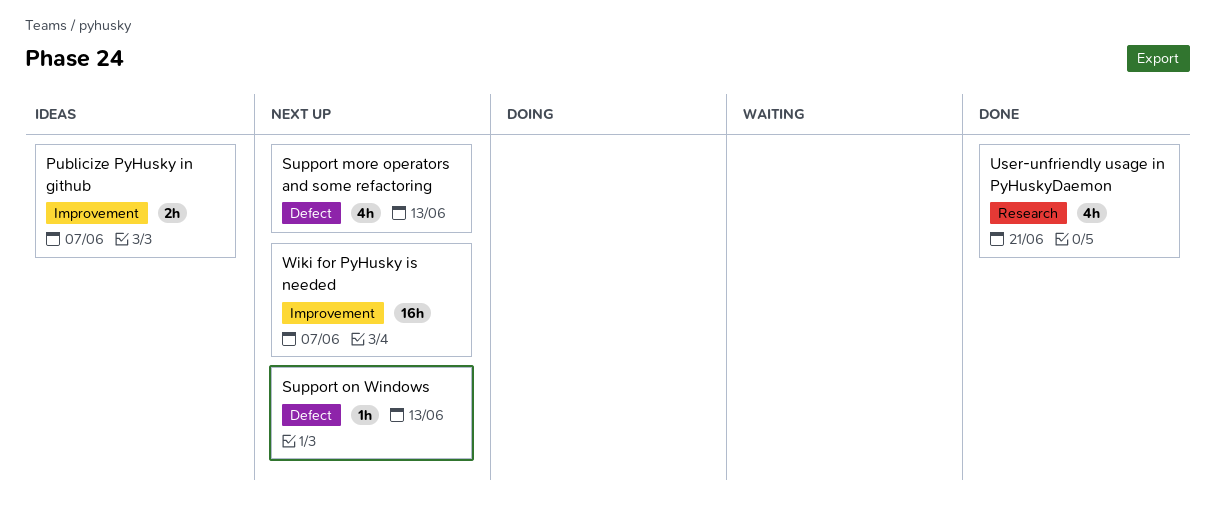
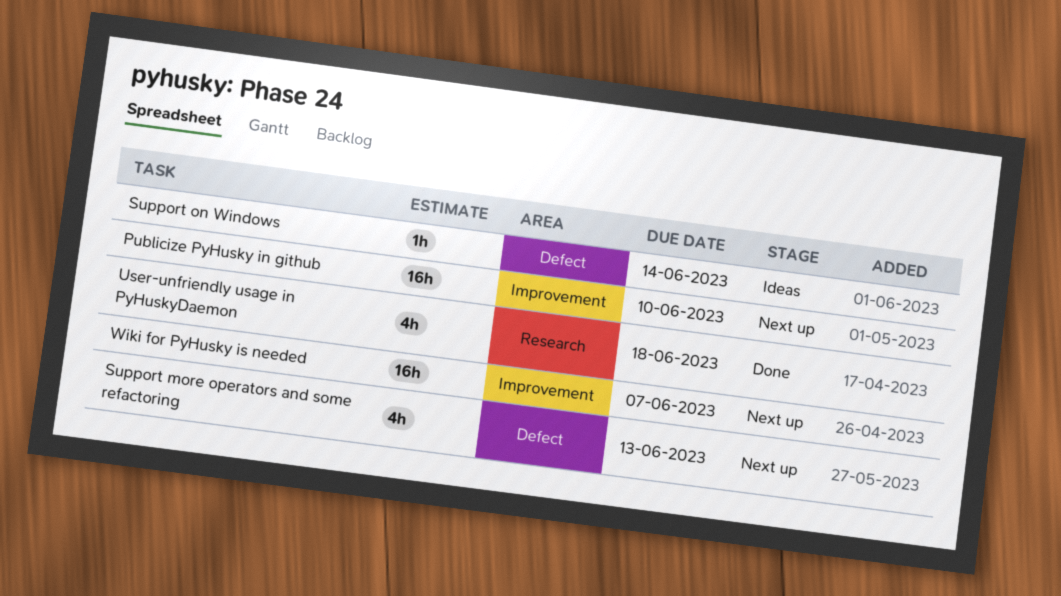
Publicize PyHusky in github, status: Ideas -> Next up
Publicize PyHusky in github, estimate: 2h -> 16h
Publicize PyHusky in github, due: Jun 7 -> Jun 10
Support on Windows, status: Next up -> Ideas
Support on Windows, due: Jun 13 -> Jun 14
User-unfriendly usage in PyHuskyDaemon, due: Jun 21 -> Jun 18

